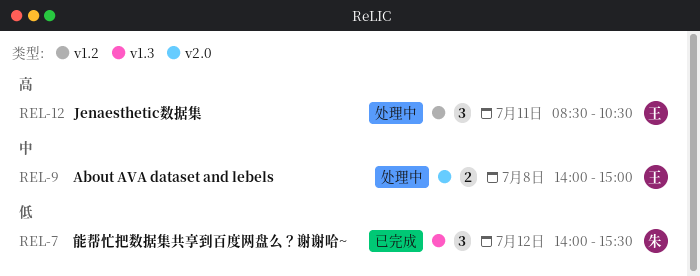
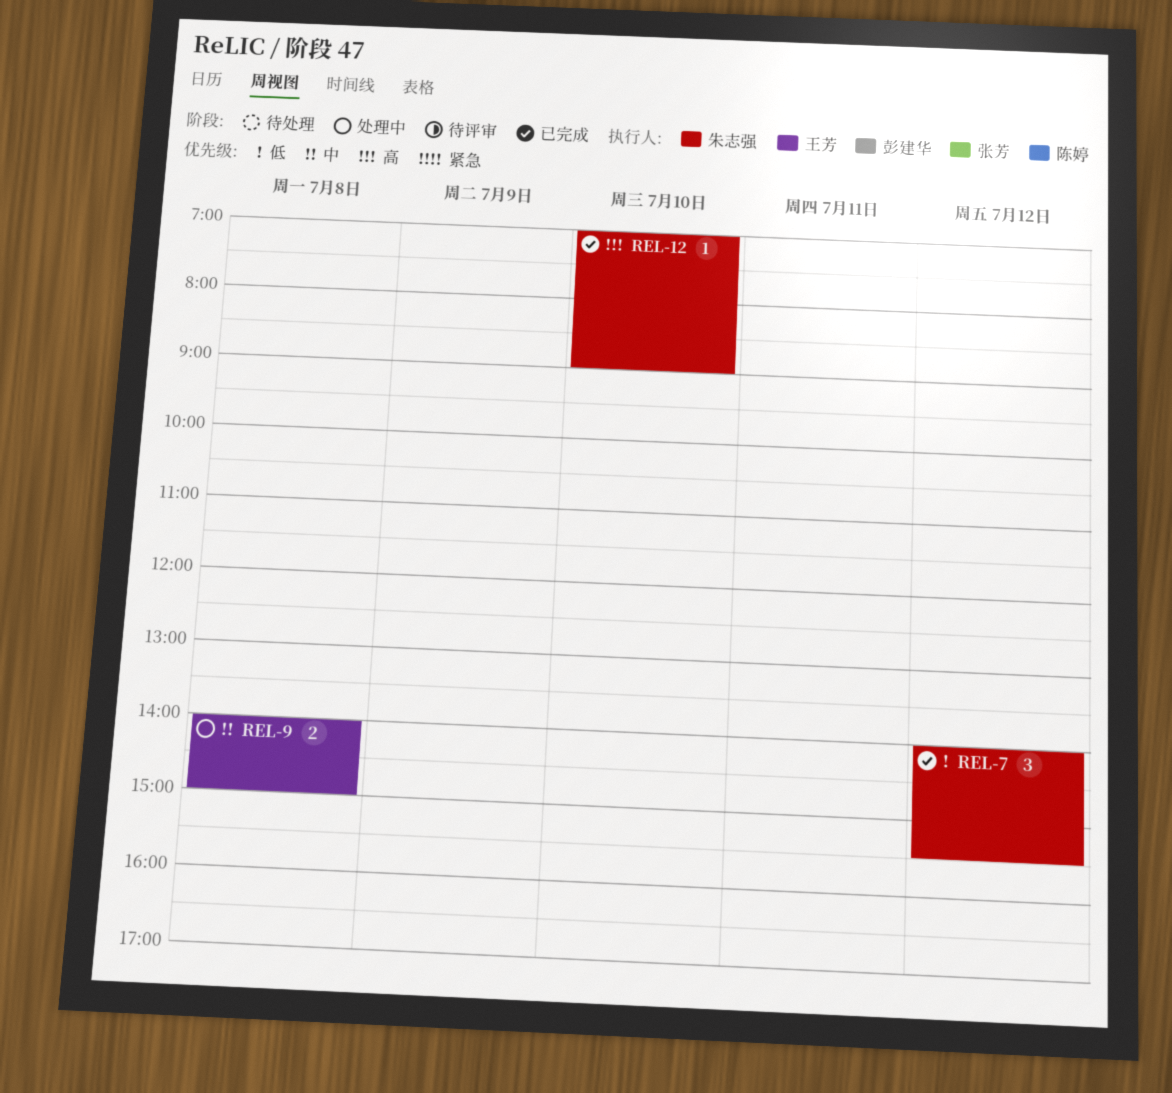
REL-12, status: 处理中 -> 已完成
REL-12, owner: 王芳 -> 朱志强
REL-12, estimate: 3 -> 1
REL-12, day: Jul 11 -> Jul 10
REL-12, begins: 08:30 -> 07:00
REL-12, ends: 10:30 -> 09:00

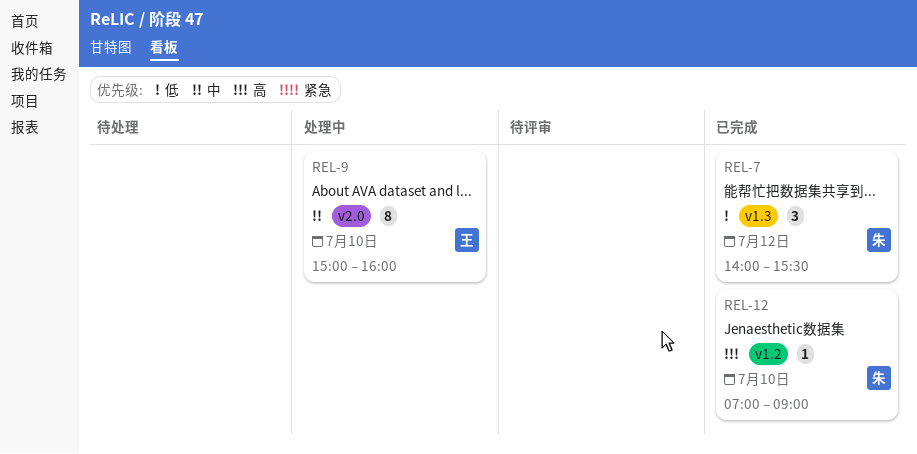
REL-9, estimate: 2 -> 8
REL-9, day: Jul 8 -> Jul 10
REL-9, begins: 14:00 -> 15:00
REL-9, ends: 15:00 -> 16:00

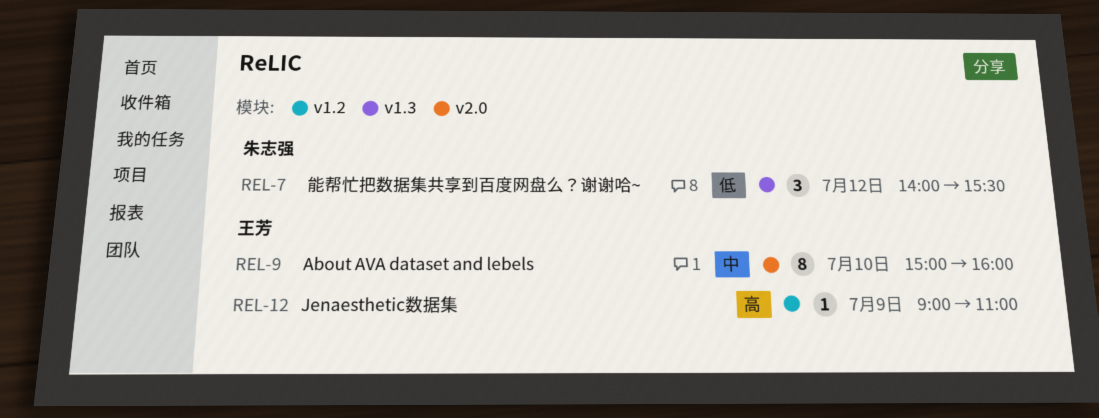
REL-12, owner: 朱志强 -> 王芳
REL-12, day: Jul 10 -> Jul 9
REL-12, begins: 07:00 -> 09:00
REL-12, ends: 09:00 -> 11:00

